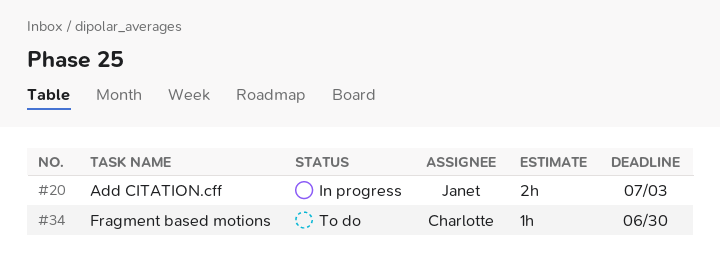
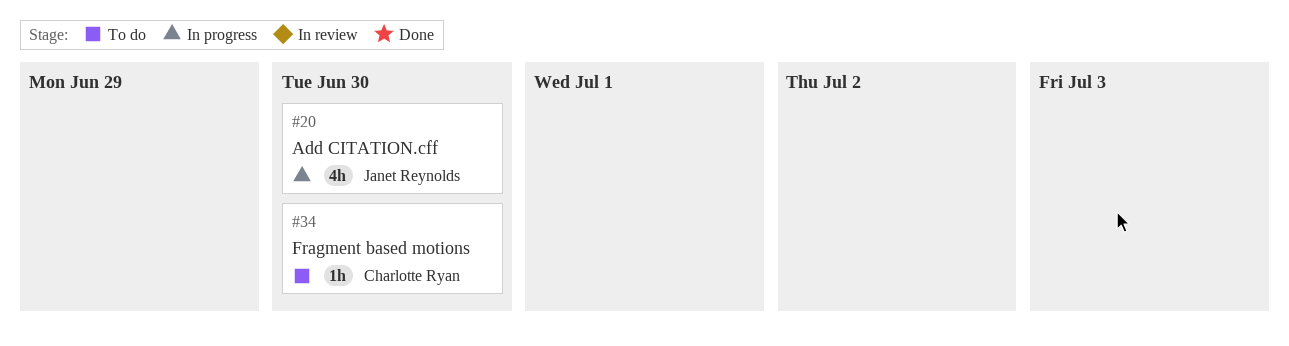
#20, estimate: 2h -> 4h
#20, due: Jul 3 -> Jun 30

